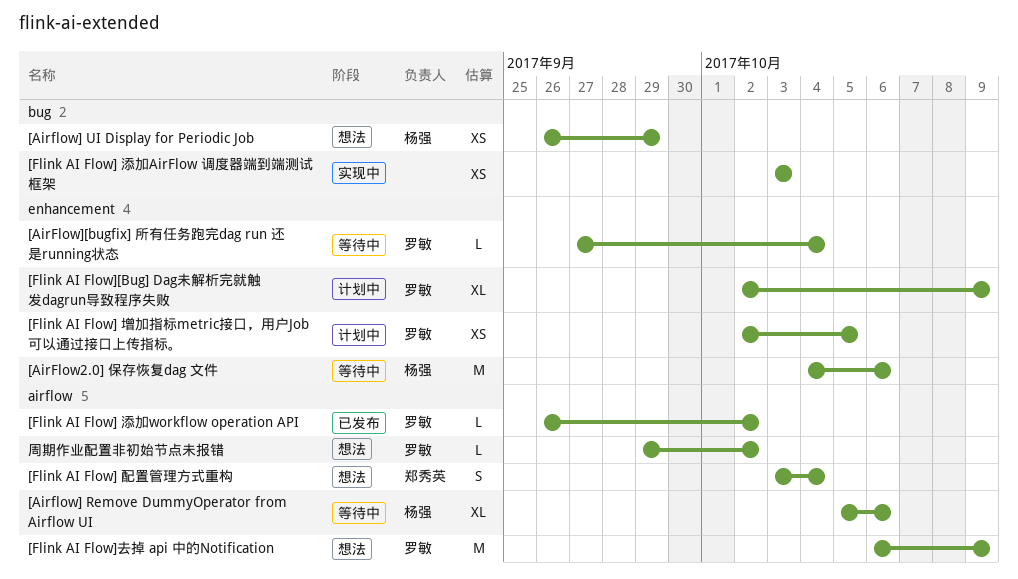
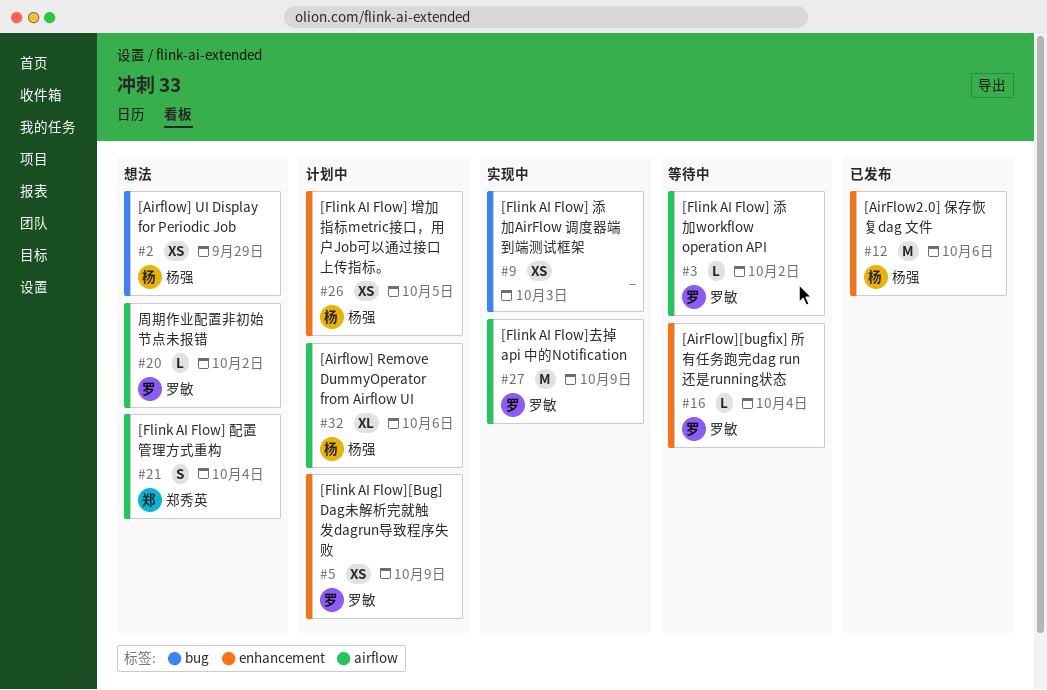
[AirFlow2.0] 保存恢复dag 文件, status: 等待中 -> 已发布
[Airflow] Remove DummyOperator from Airflow UI, status: 等待中 -> 计划中
[Flink AI Flow] 增加指标metric接口，用户Job可以通过接口上传指标。, owner: 罗敏 -> 杨强
[Flink AI Flow] 添加workflow operation API, status: 已发布 -> 等待中
[Flink AI Flow][Bug] Dag未解析完就触发dagrun导致程序失败, estimate: XL -> XS
[Flink AI Flow]去掉 api 中的Notification, status: 想法 -> 实现中

